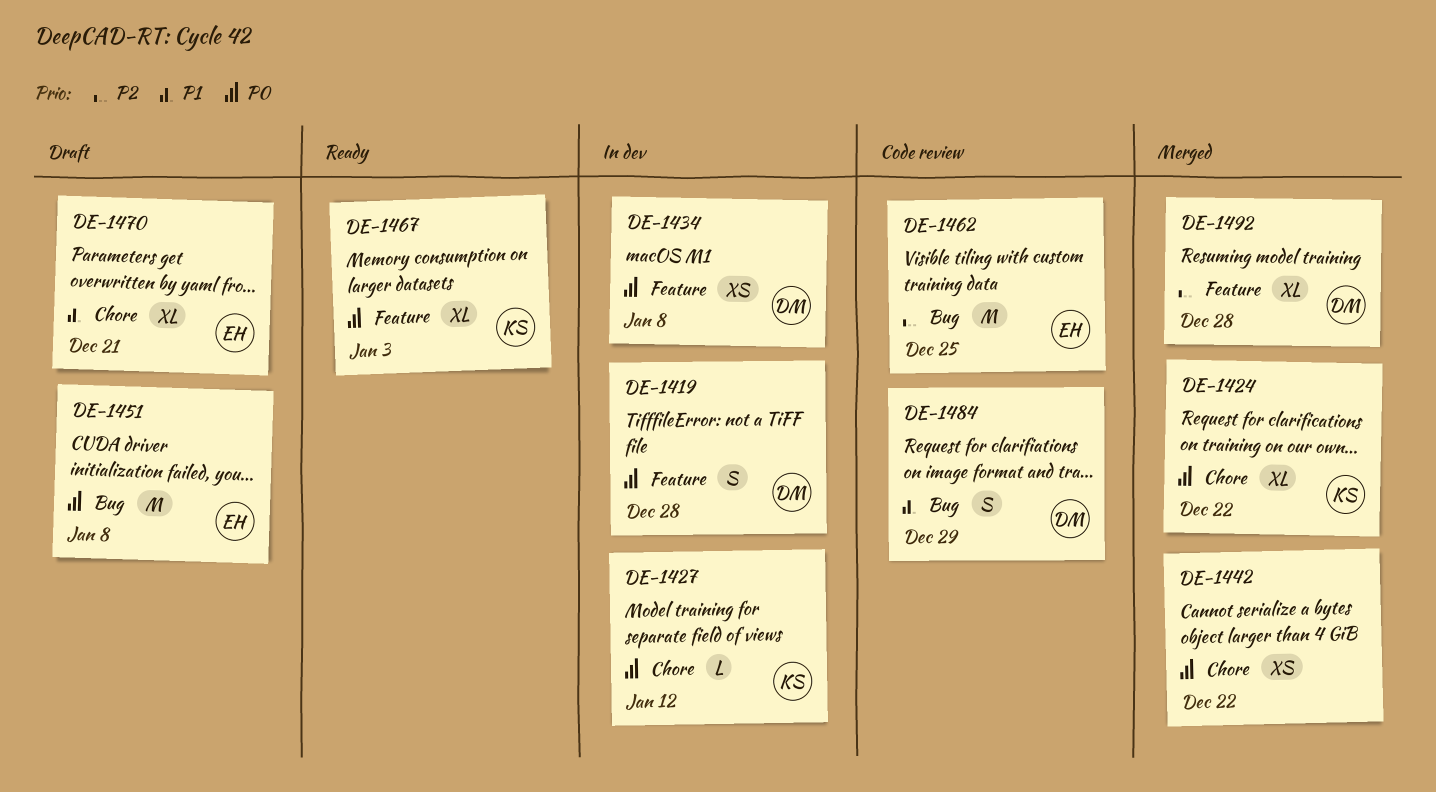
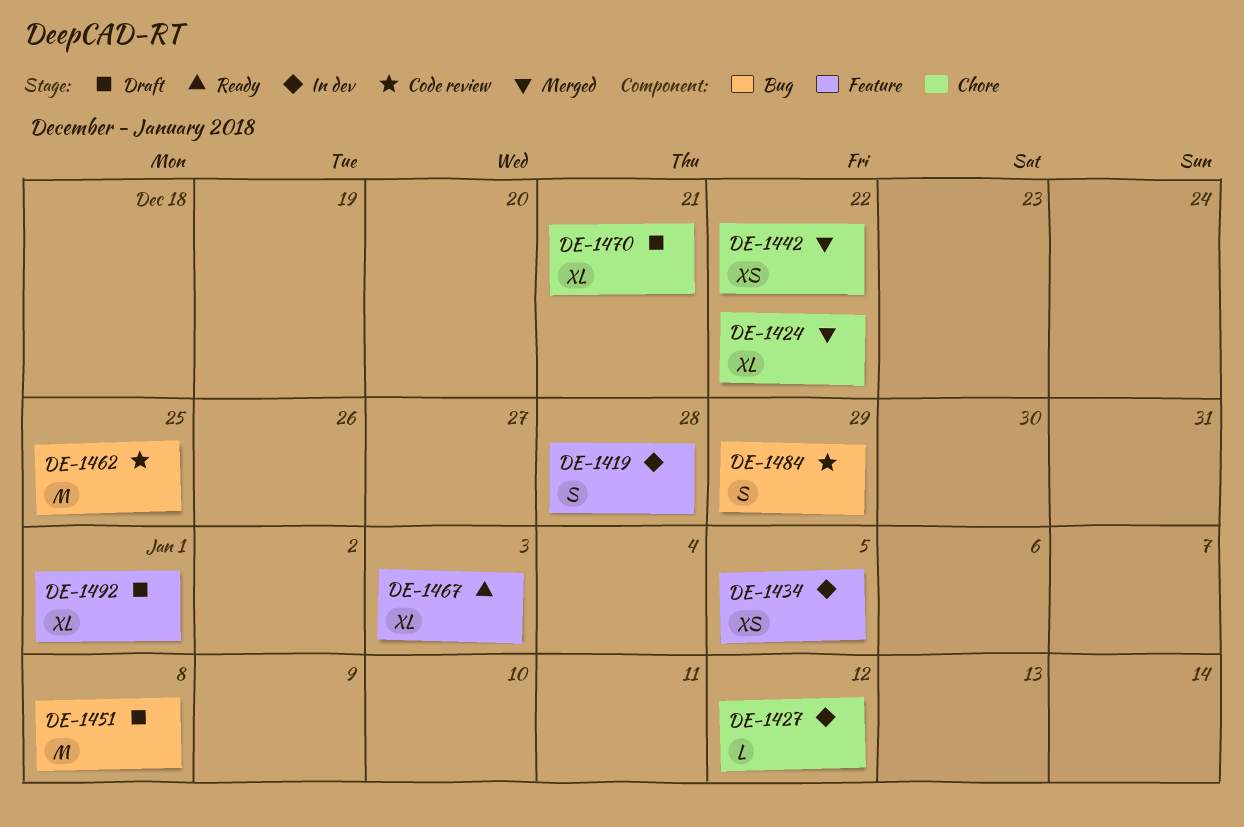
DE-1434, due: Jan 8 -> Jan 5
DE-1492, status: Merged -> Draft
DE-1492, due: Dec 28 -> Jan 1

